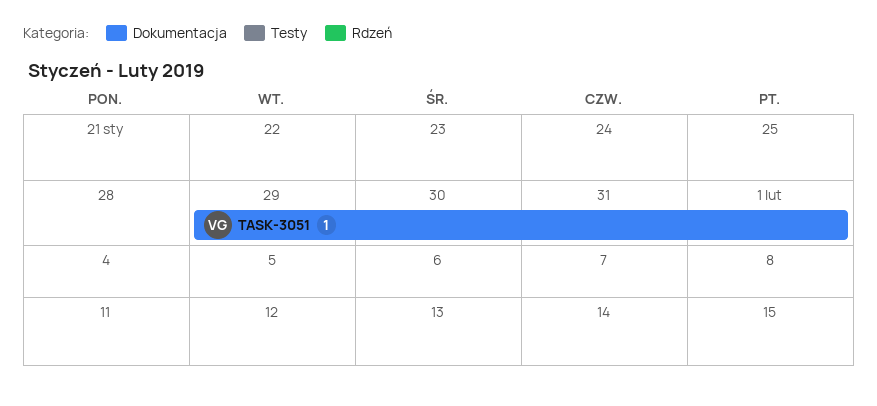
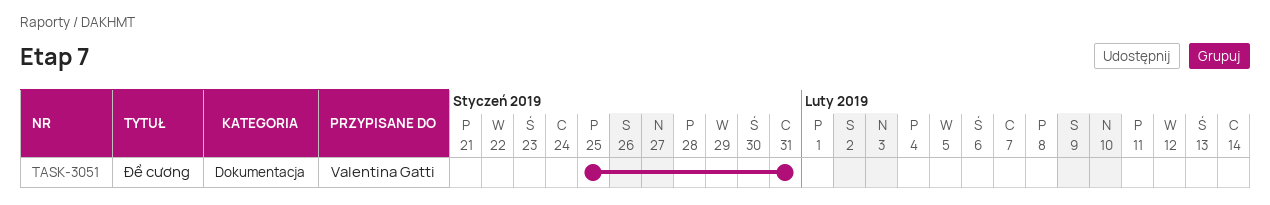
TASK-3051, start: Jan 29 -> Jan 25
TASK-3051, due: Feb 1 -> Jan 31

